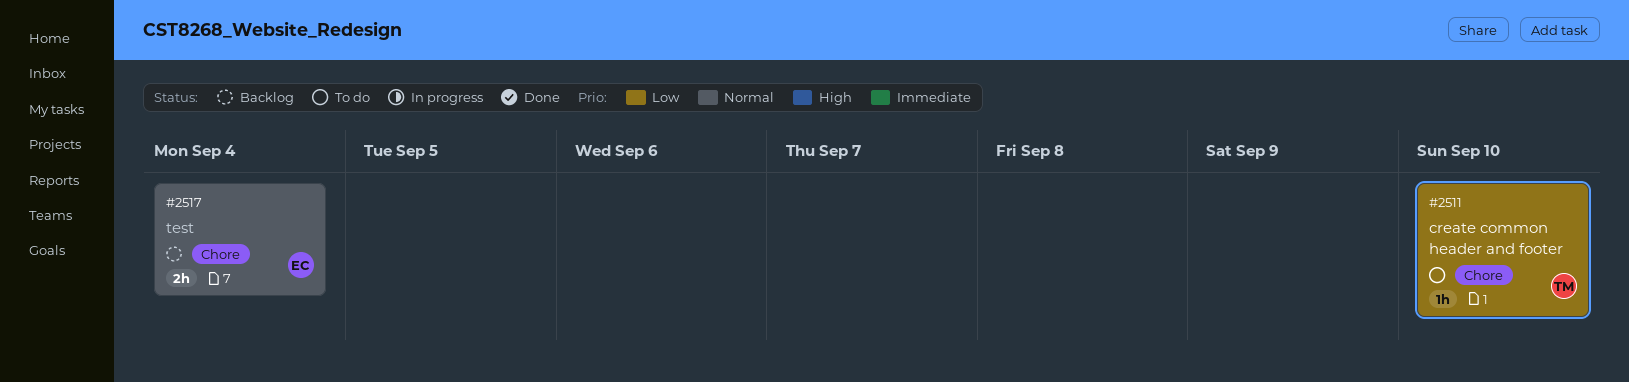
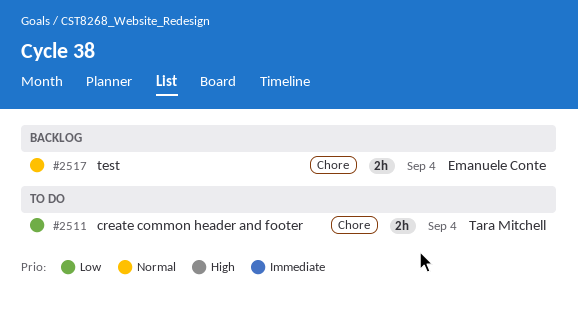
#2511, estimate: 1h -> 2h
#2511, due: Sep 10 -> Sep 4

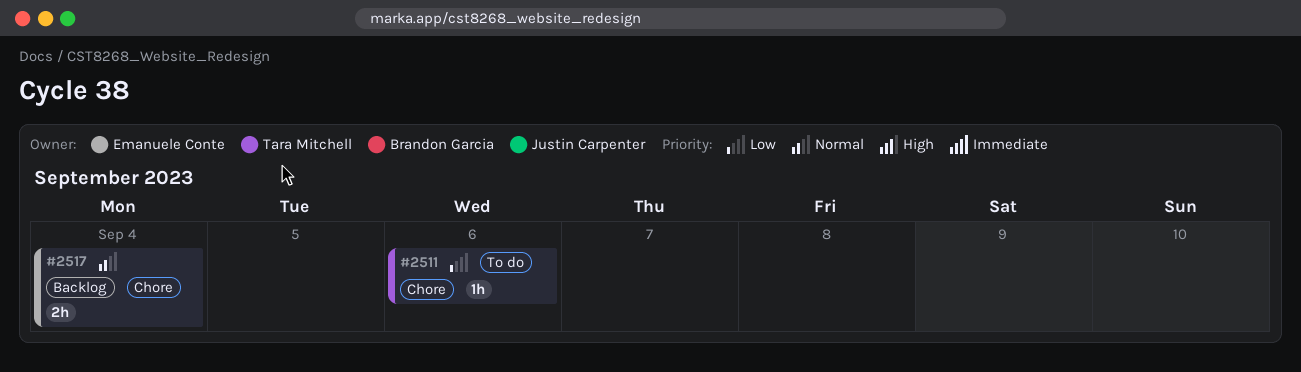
#2511, estimate: 2h -> 1h
#2511, due: Sep 4 -> Sep 6

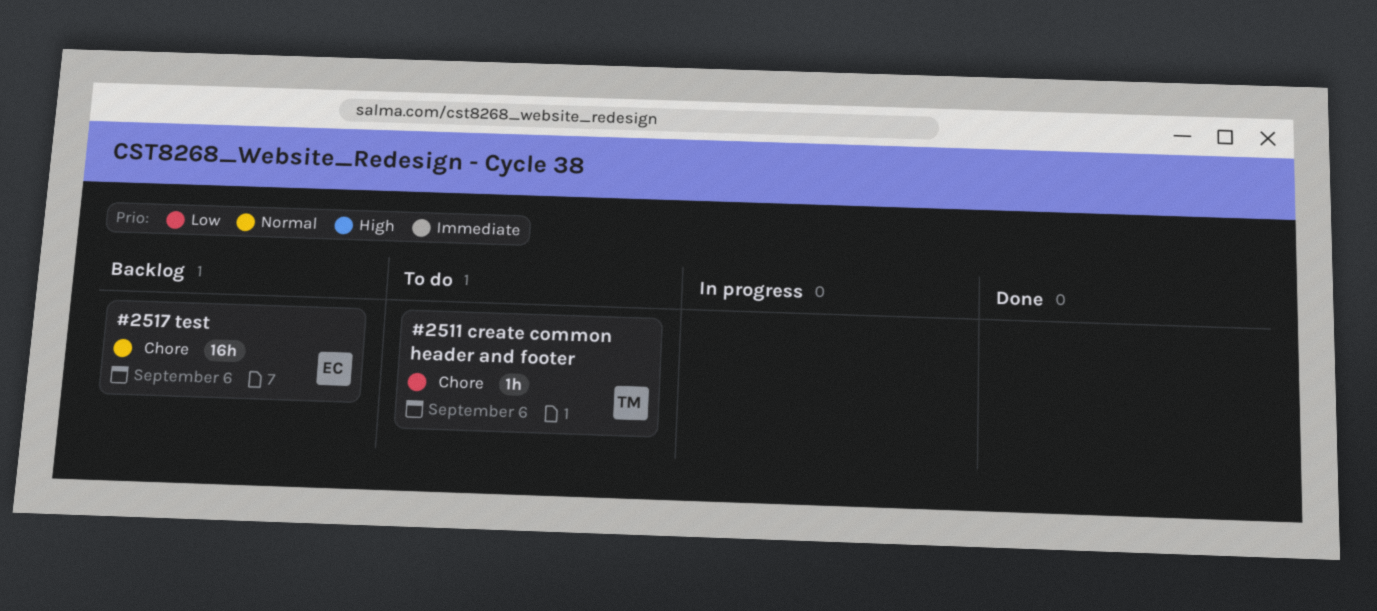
#2517, estimate: 2h -> 16h
#2517, due: Sep 4 -> Sep 6

